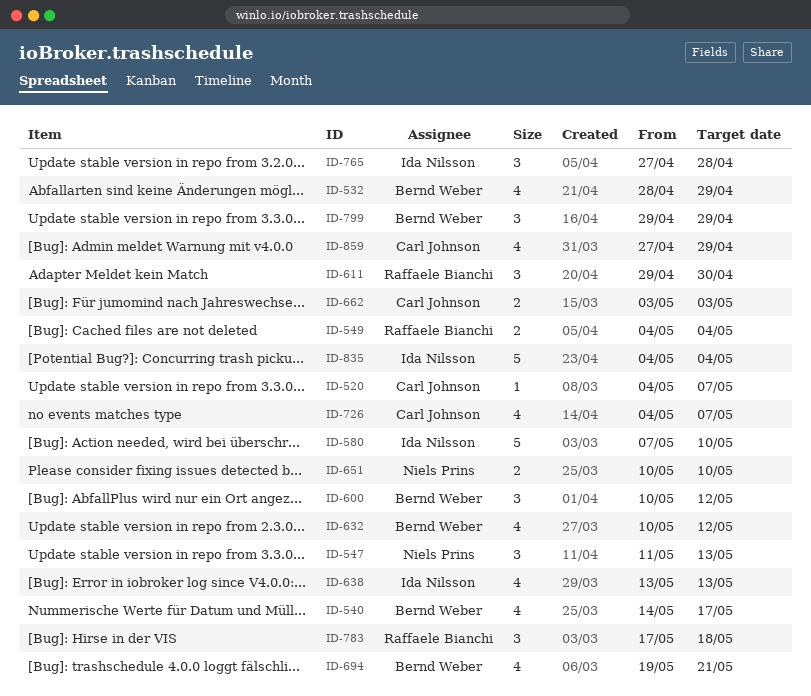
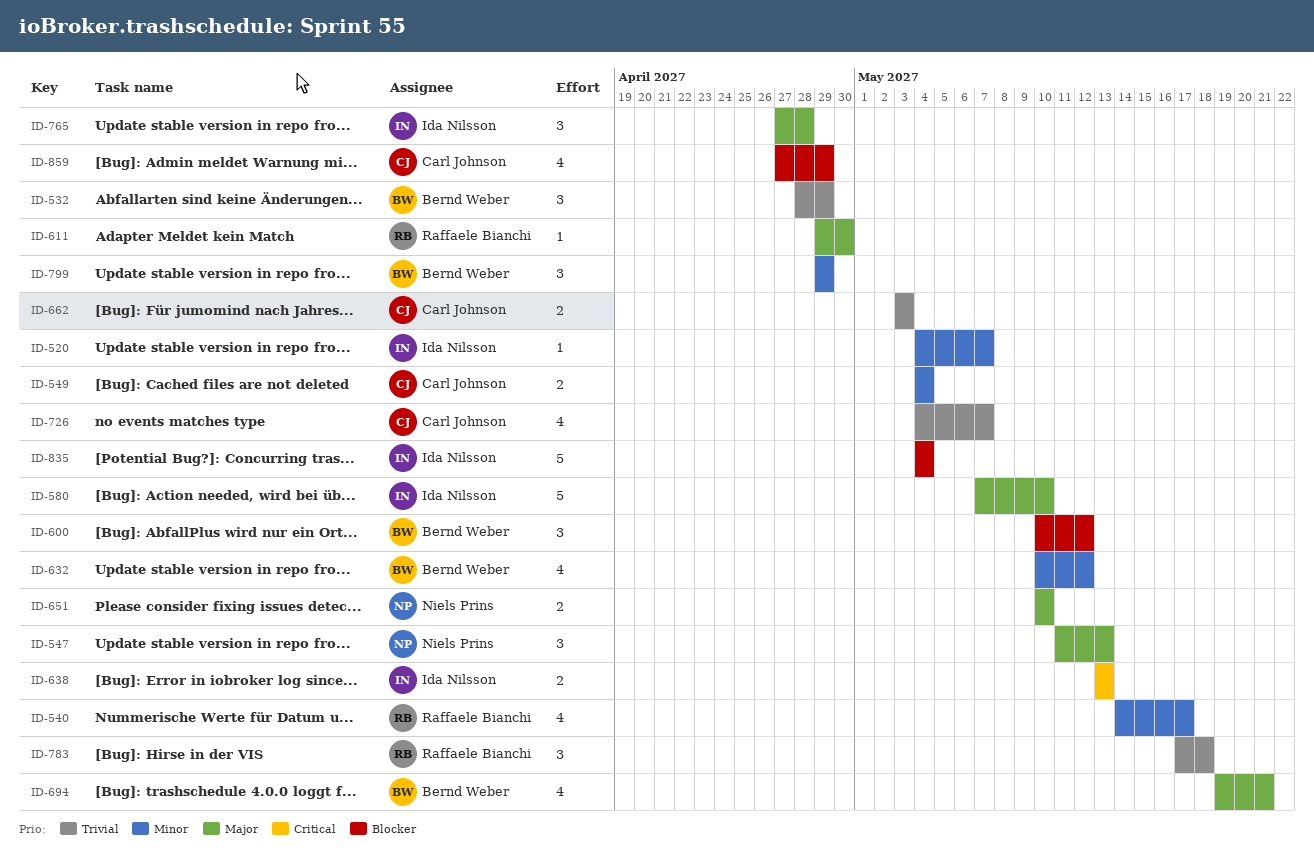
ID-520, owner: Carl Johnson -> Ida Nilsson
ID-532, estimate: 4 -> 3
ID-540, owner: Bernd Weber -> Raffaele Bianchi
ID-549, owner: Raffaele Bianchi -> Carl Johnson
ID-611, estimate: 3 -> 1
ID-638, estimate: 4 -> 2

